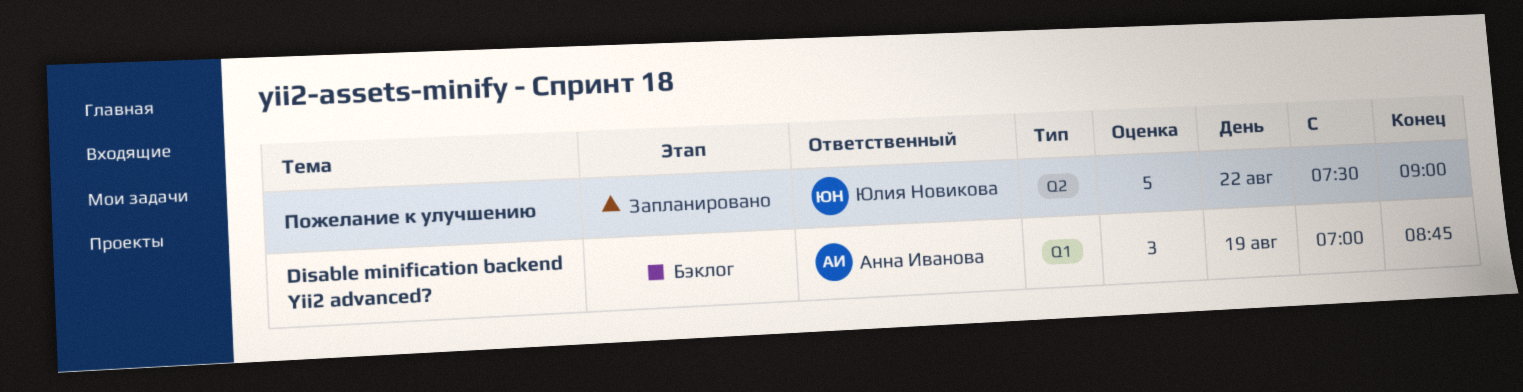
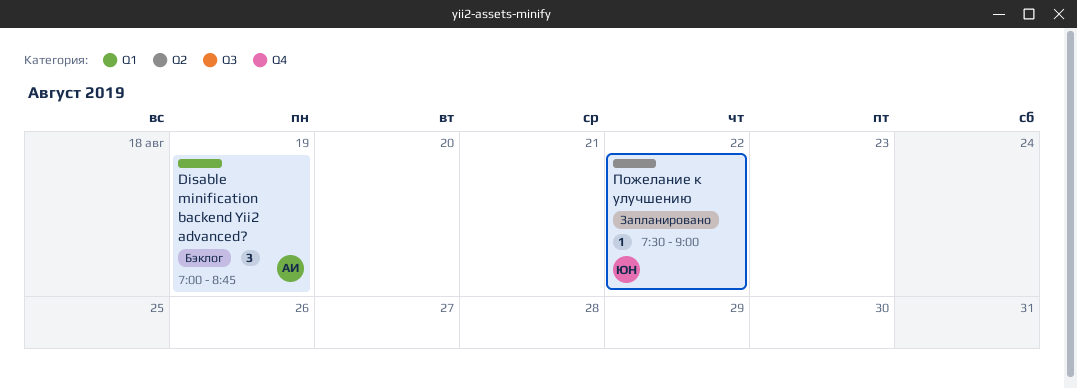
Пожелание к улучшению, estimate: 5 -> 1

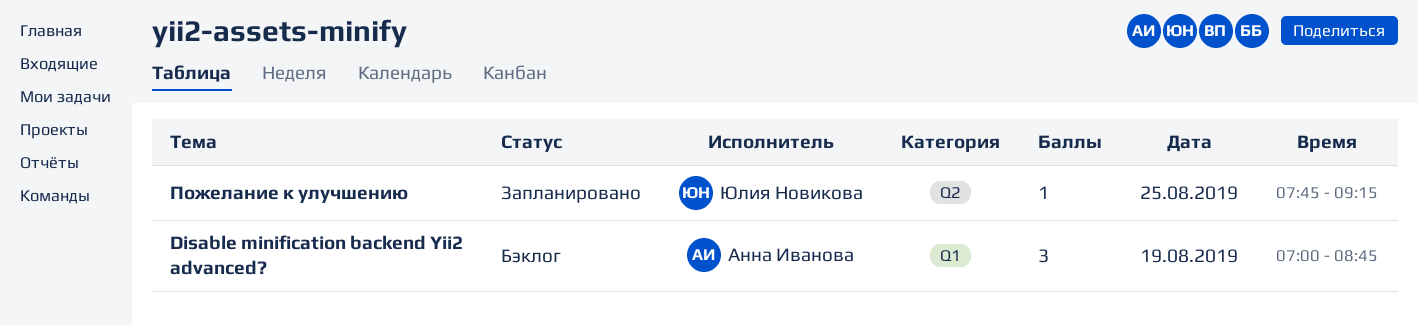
Пожелание к улучшению, day: Aug 22 -> Aug 25
Пожелание к улучшению, begins: 07:30 -> 07:45
Пожелание к улучшению, ends: 09:00 -> 09:15

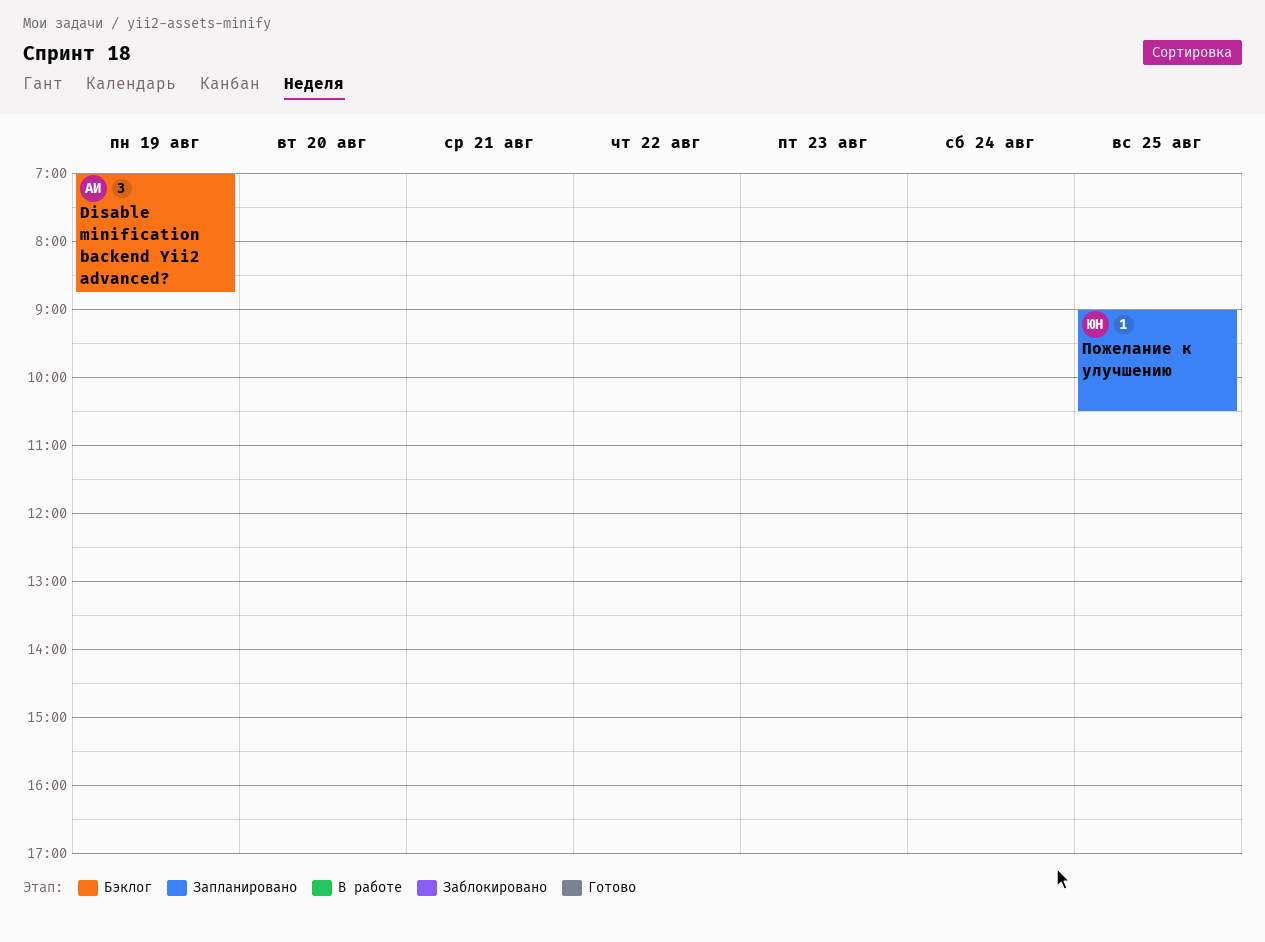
Пожелание к улучшению, begins: 07:45 -> 09:00
Пожелание к улучшению, ends: 09:15 -> 10:30

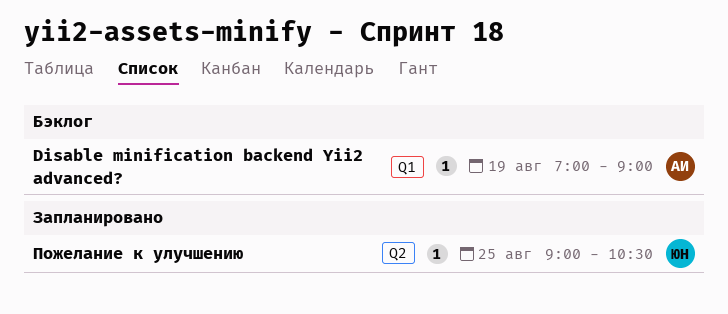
Disable minification backend Yii2 advanced?, estimate: 3 -> 1
Disable minification backend Yii2 advanced?, ends: 08:45 -> 09:00

